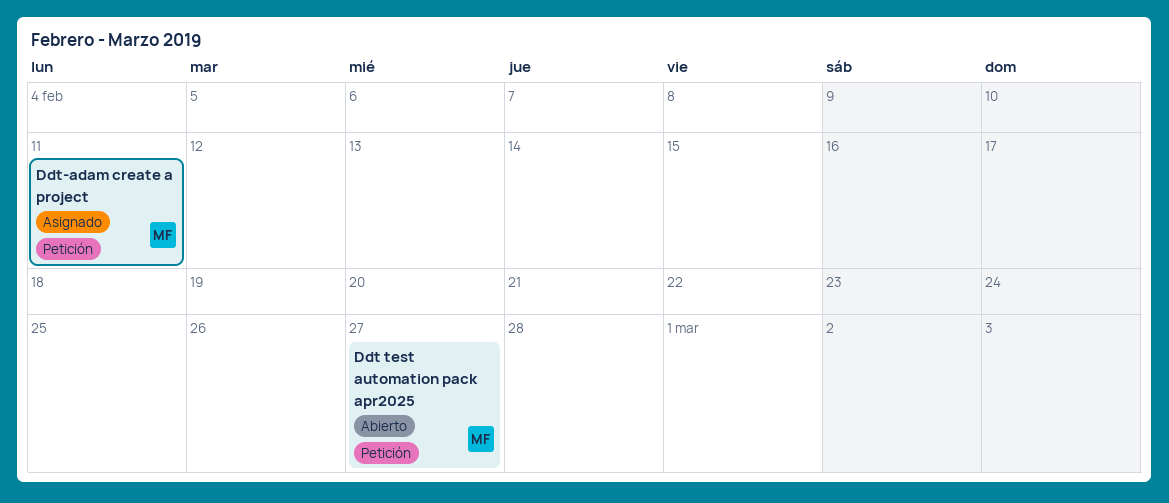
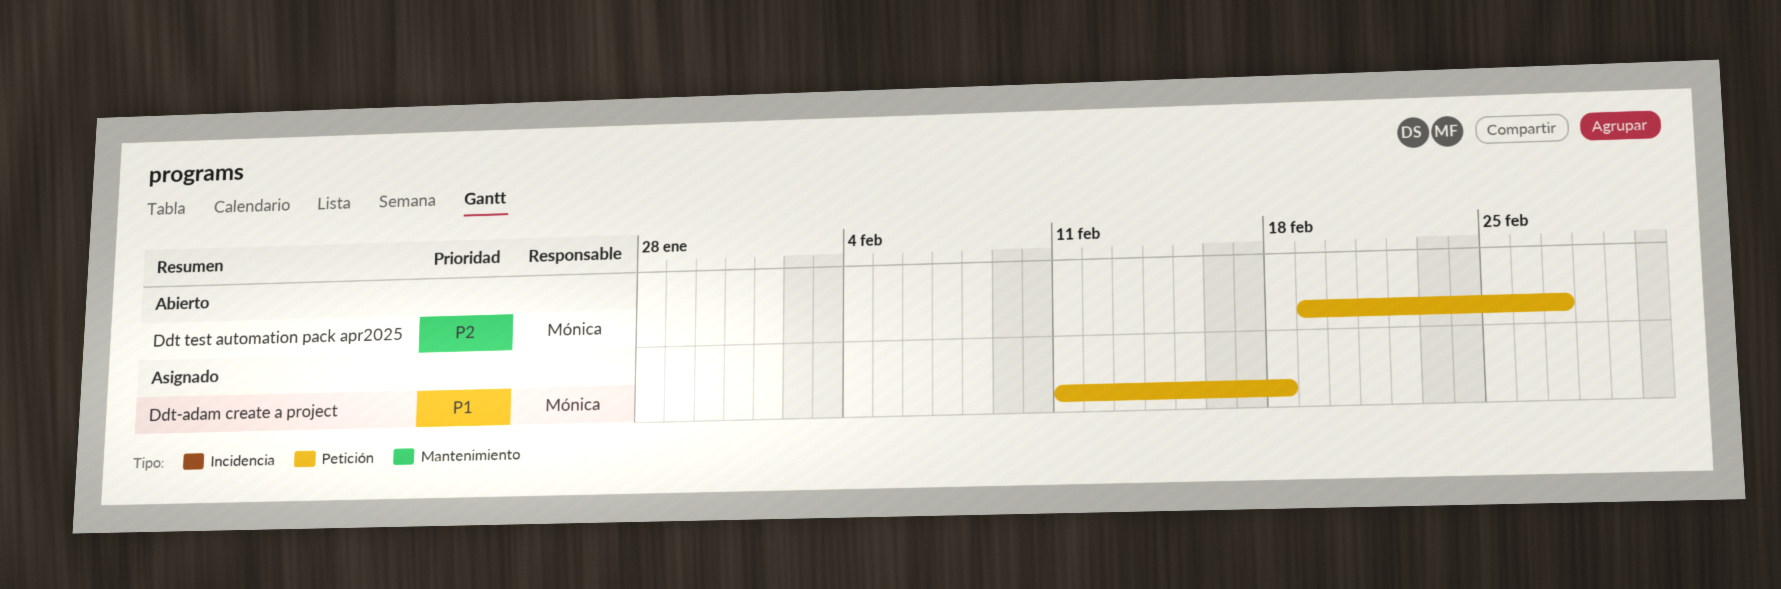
Ddt-adam create a project, due: Feb 11 -> Feb 18

